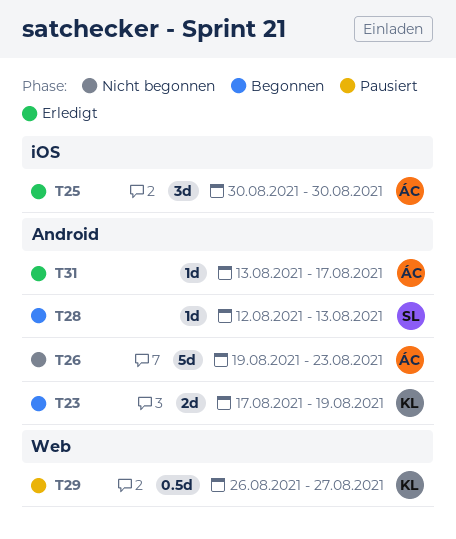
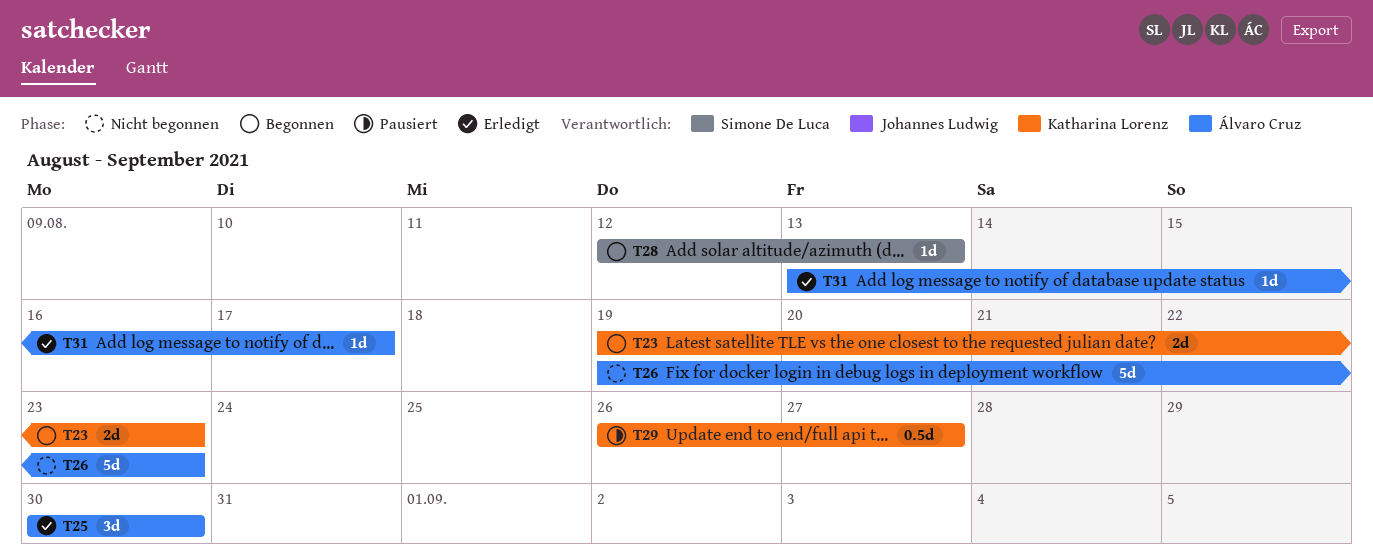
T23, start: Aug 17 -> Aug 19
T23, due: Aug 19 -> Aug 23

